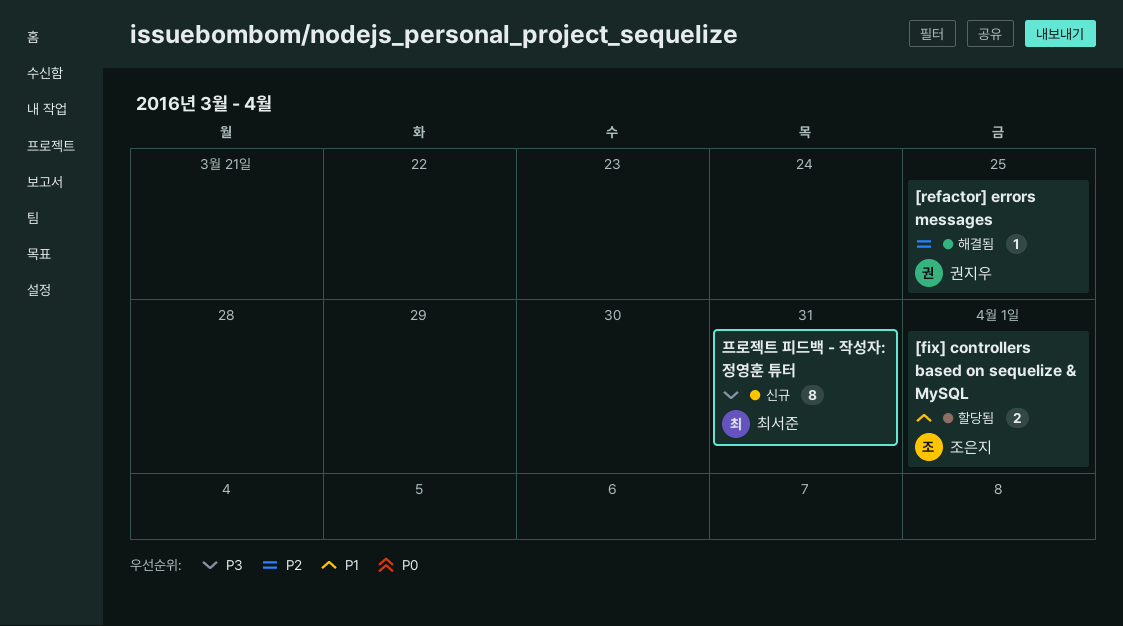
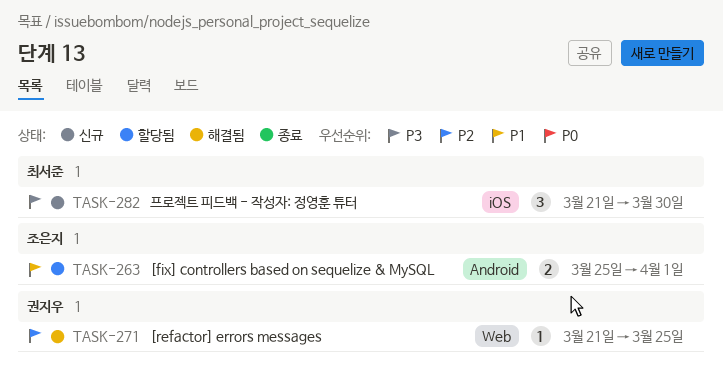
프로젝트 피드백 - 작성자: 정영훈 튜터, estimate: 8 -> 3
프로젝트 피드백 - 작성자: 정영훈 튜터, due: Mar 31 -> Mar 30

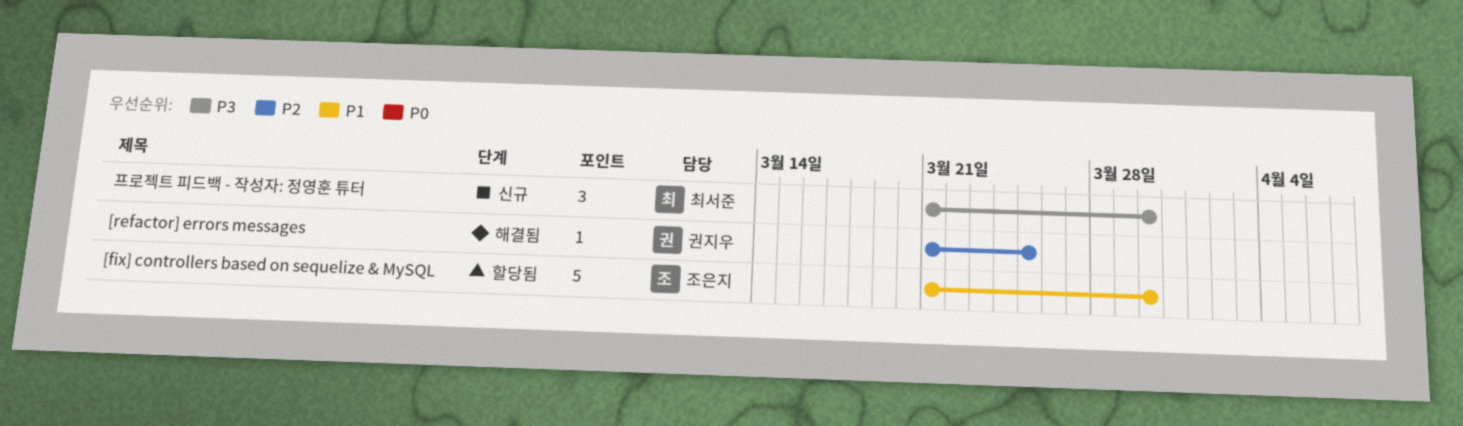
[fix] controllers based on sequelize & MySQL, estimate: 2 -> 5
[fix] controllers based on sequelize & MySQL, start: Mar 25 -> Mar 21
[fix] controllers based on sequelize & MySQL, due: Apr 1 -> Mar 30

